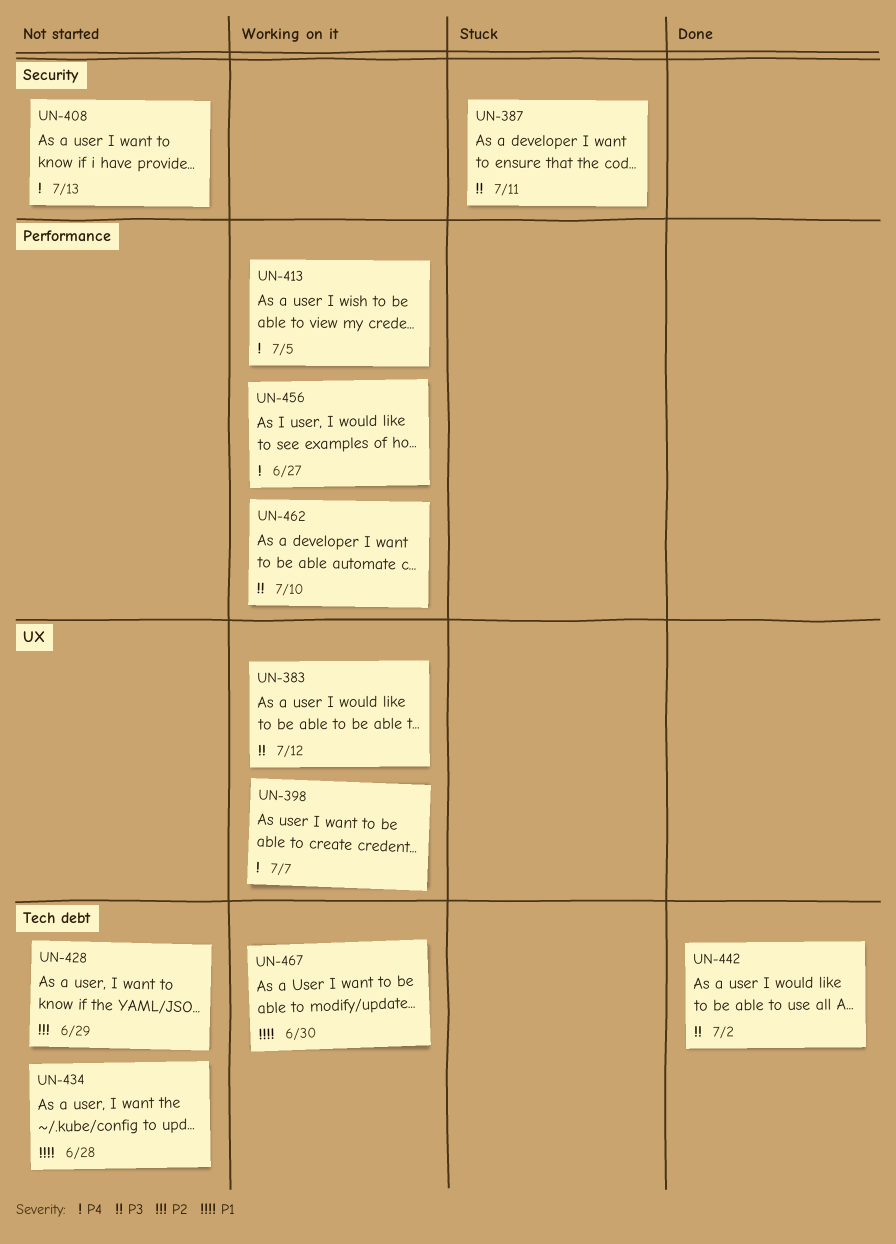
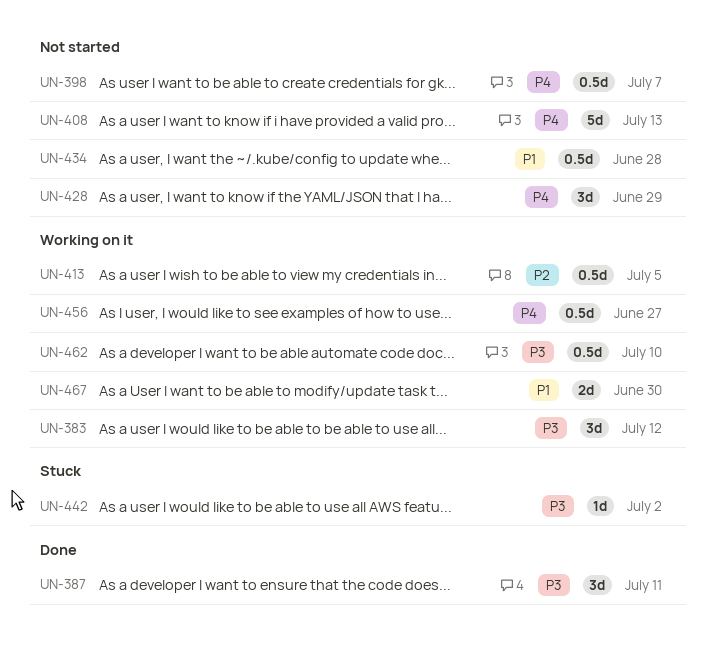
UN-387, status: Stuck -> Done
UN-398, status: Working on it -> Not started
UN-413, priority: P4 -> P2
UN-428, priority: P2 -> P4
UN-442, status: Done -> Stuck

